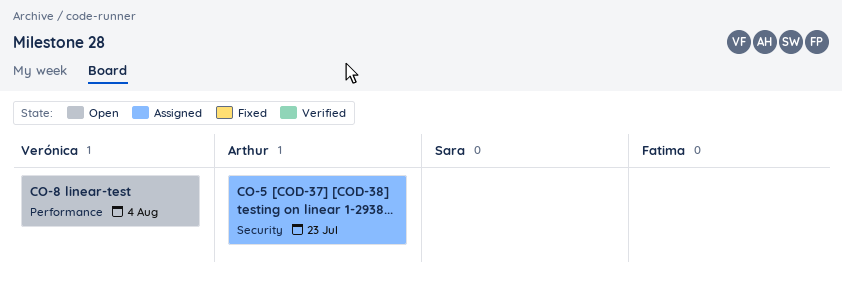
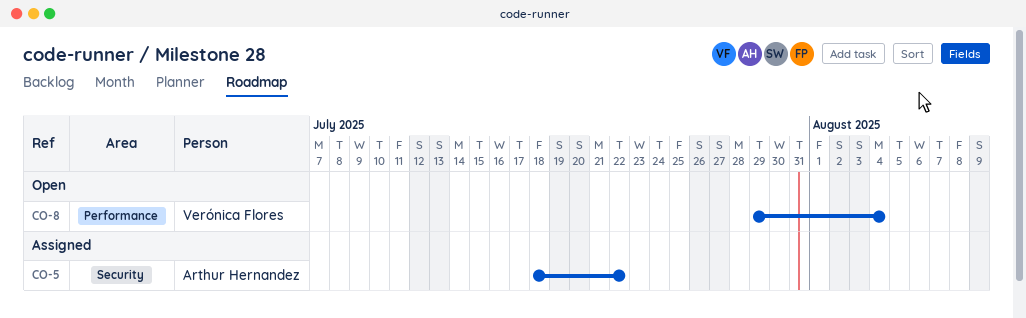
CO-5, due: Jul 23 -> Jul 22

